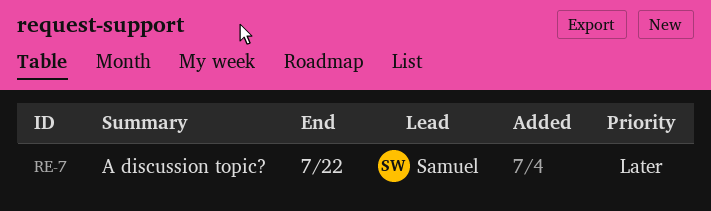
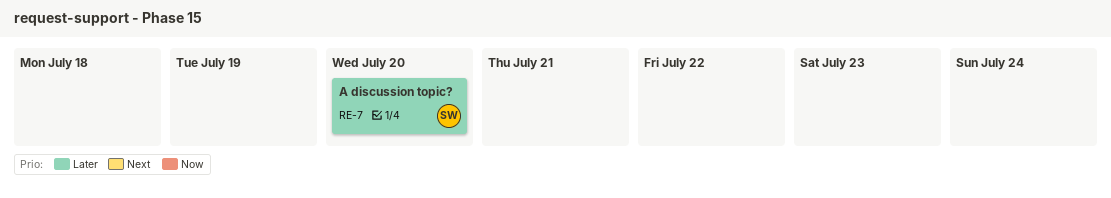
RE-7, due: Jul 22 -> Jul 20

